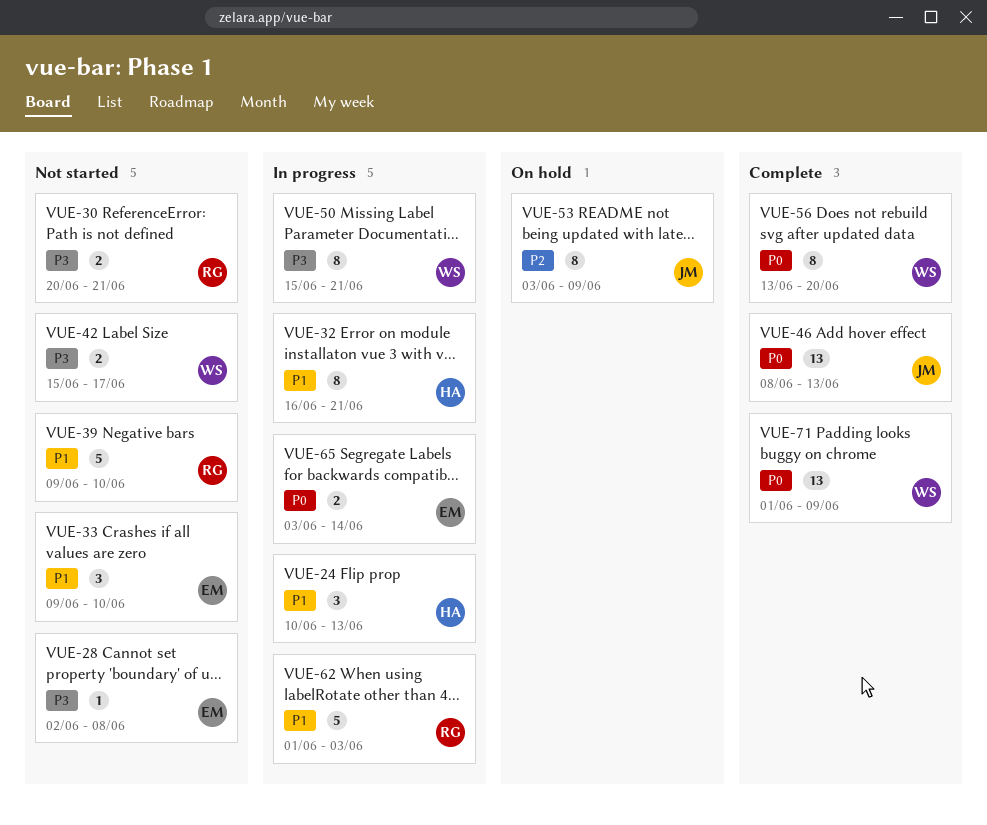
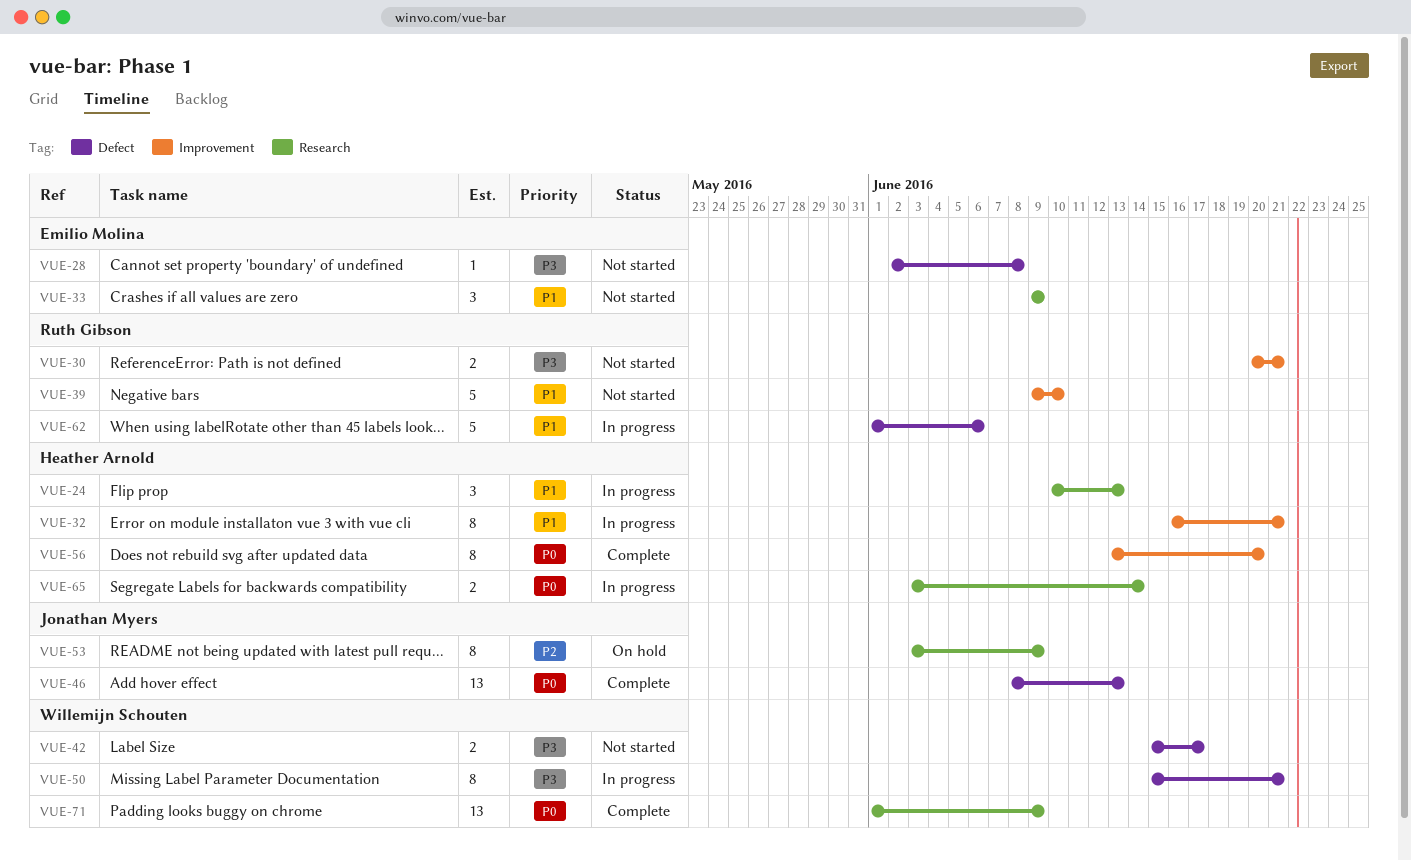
VUE-33, due: Jun 10 -> Jun 9
VUE-56, owner: Willemijn Schouten -> Heather Arnold
VUE-62, due: Jun 3 -> Jun 6
VUE-65, owner: Emilio Molina -> Heather Arnold

